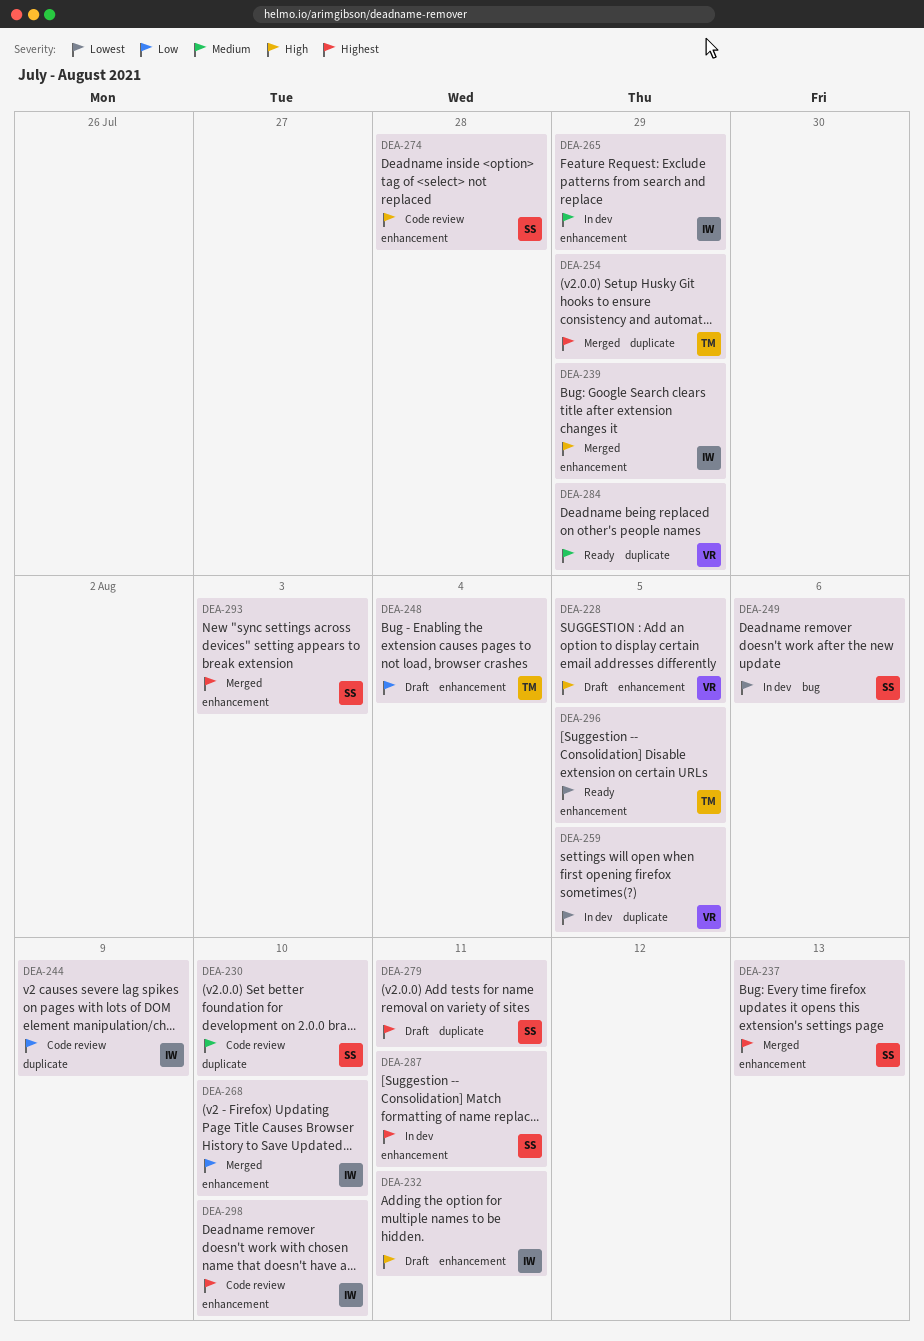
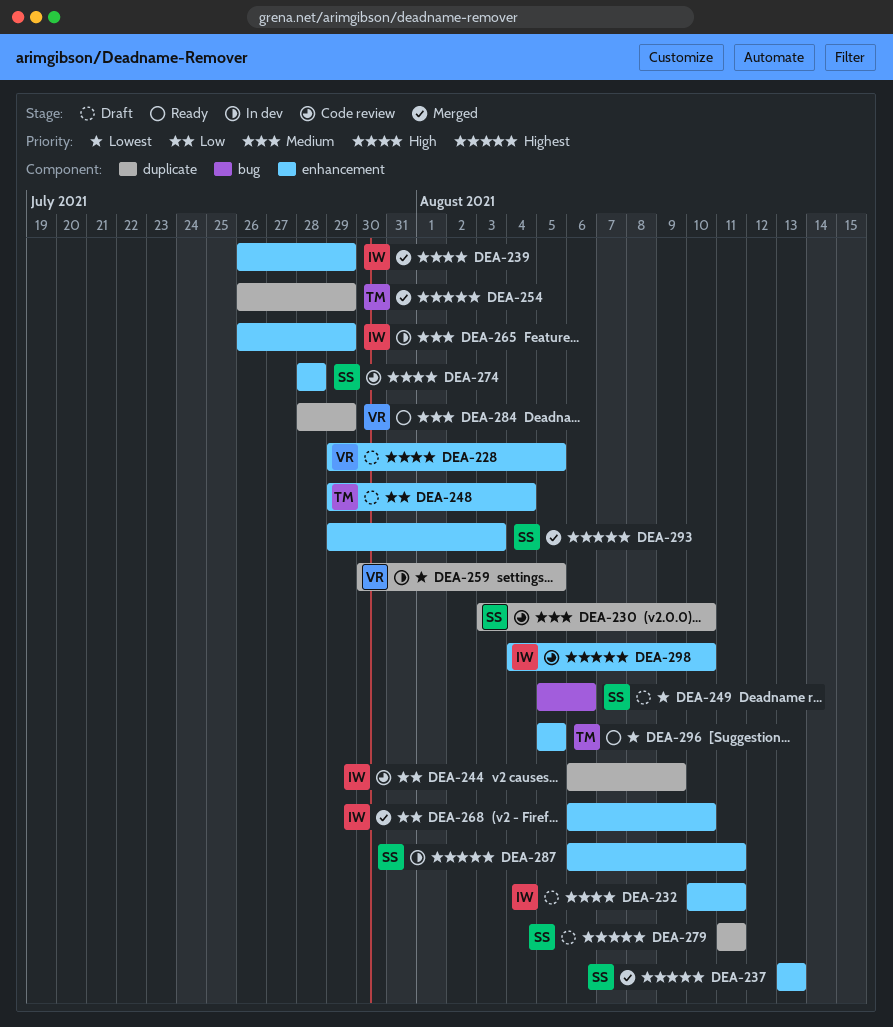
DEA-249, status: In dev -> Draft

